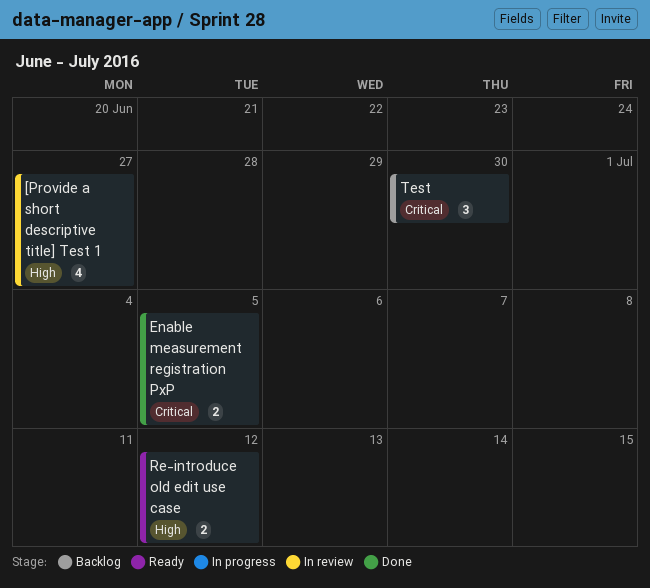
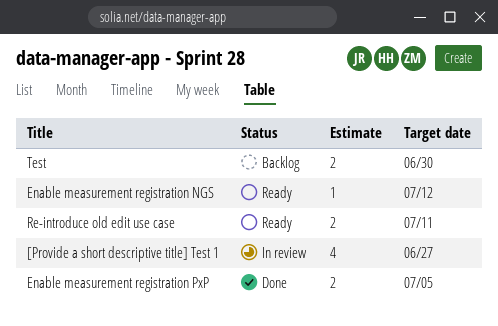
Enable measurement registration NGS: none -> present
Re-introduce old edit use case, due: Jul 12 -> Jul 11
Test, estimate: 3 -> 2

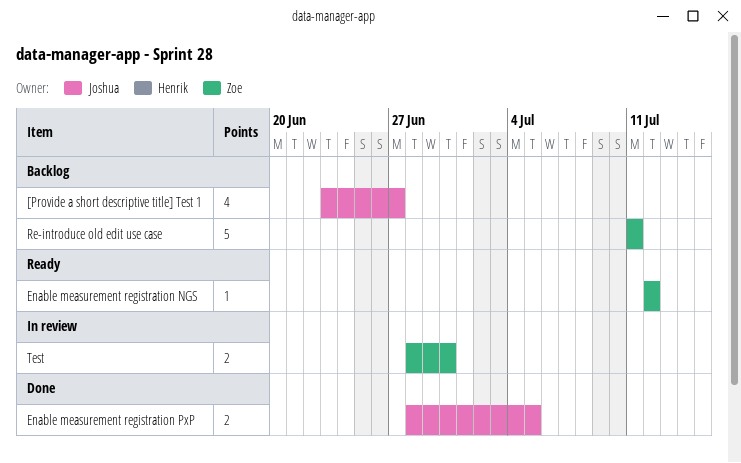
[Provide a short descriptive title] Test 1, status: In review -> Backlog
Re-introduce old edit use case, status: Ready -> Backlog
Re-introduce old edit use case, estimate: 2 -> 5
Test, status: Backlog -> In review

